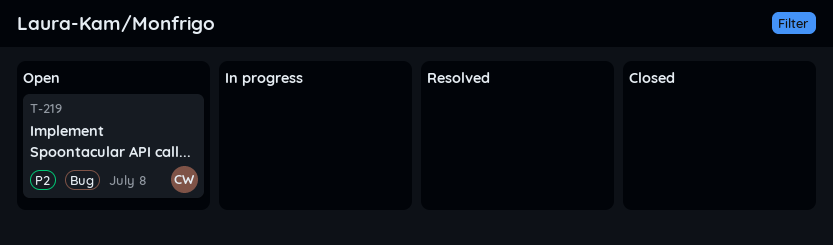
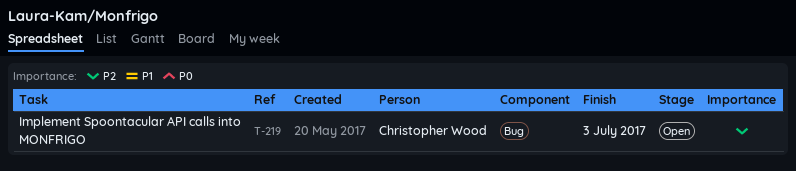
T-219, due: Jul 8 -> Jul 3

